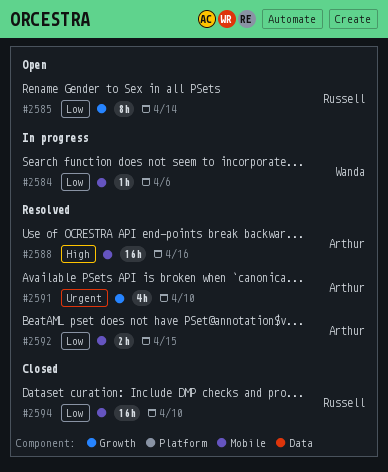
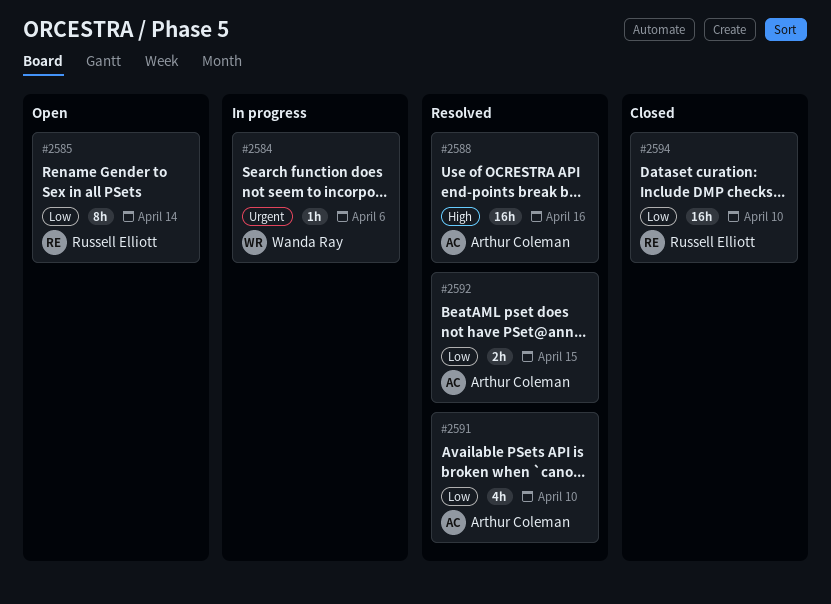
#2584, priority: Low -> Urgent
#2591, priority: Urgent -> Low

